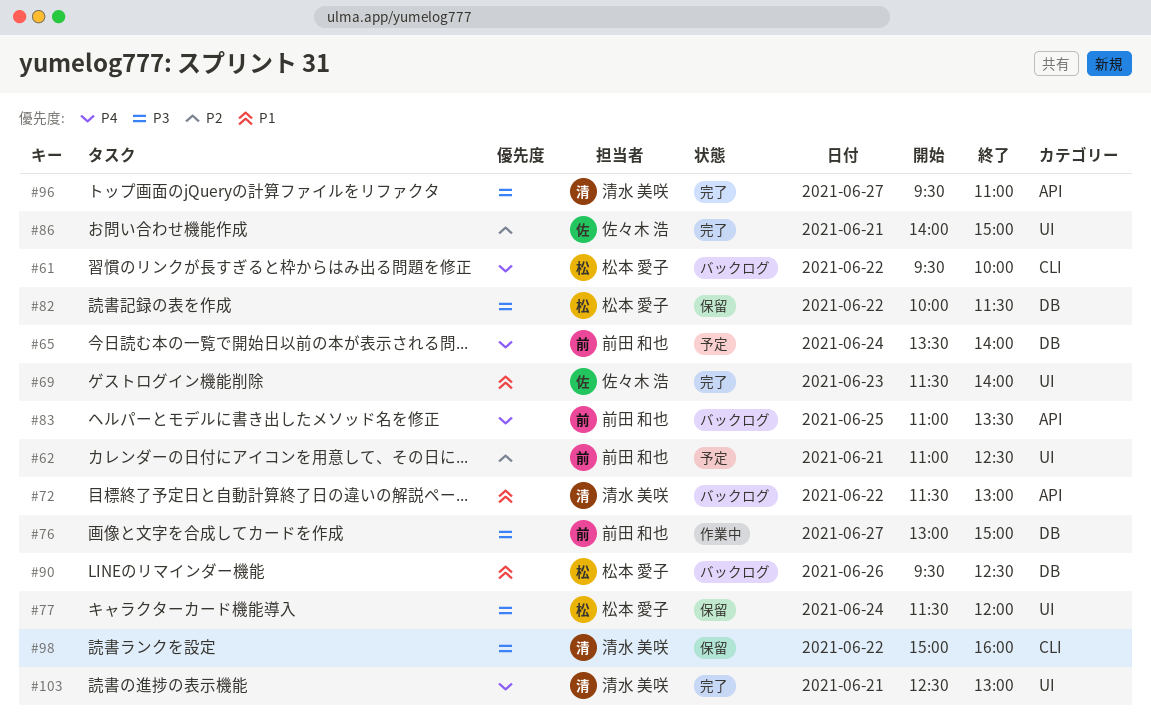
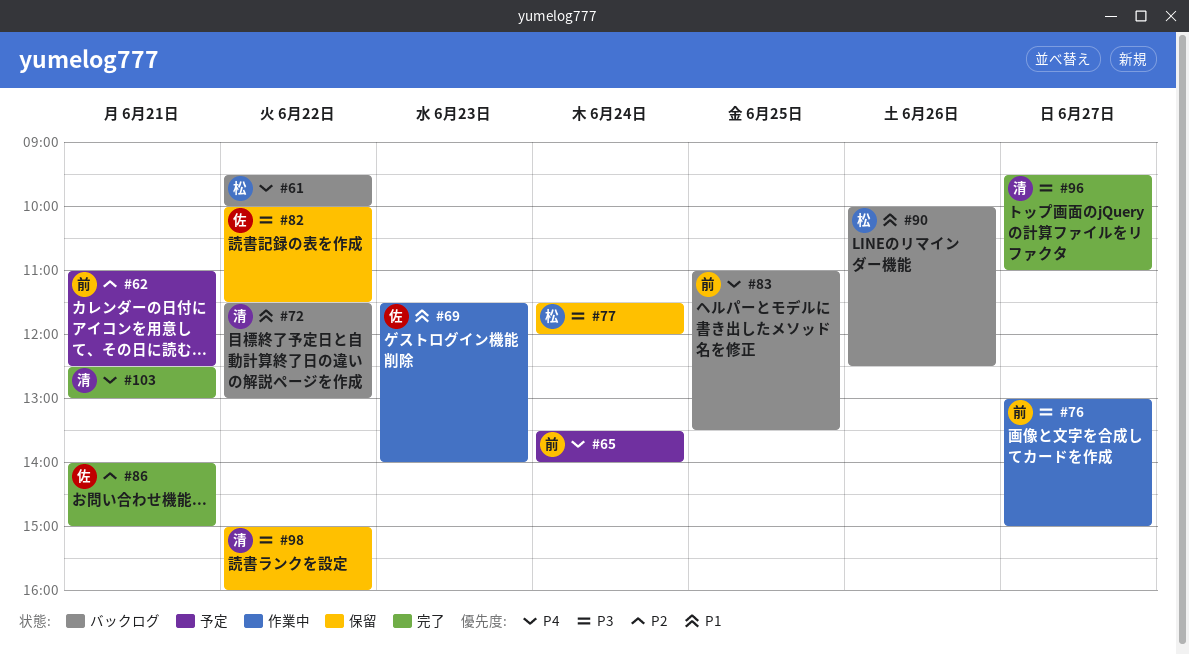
#69, status: 完了 -> 作業中
#82, owner: 松本 愛子 -> 佐々木 浩
#90, begins: 09:30 -> 10:00

